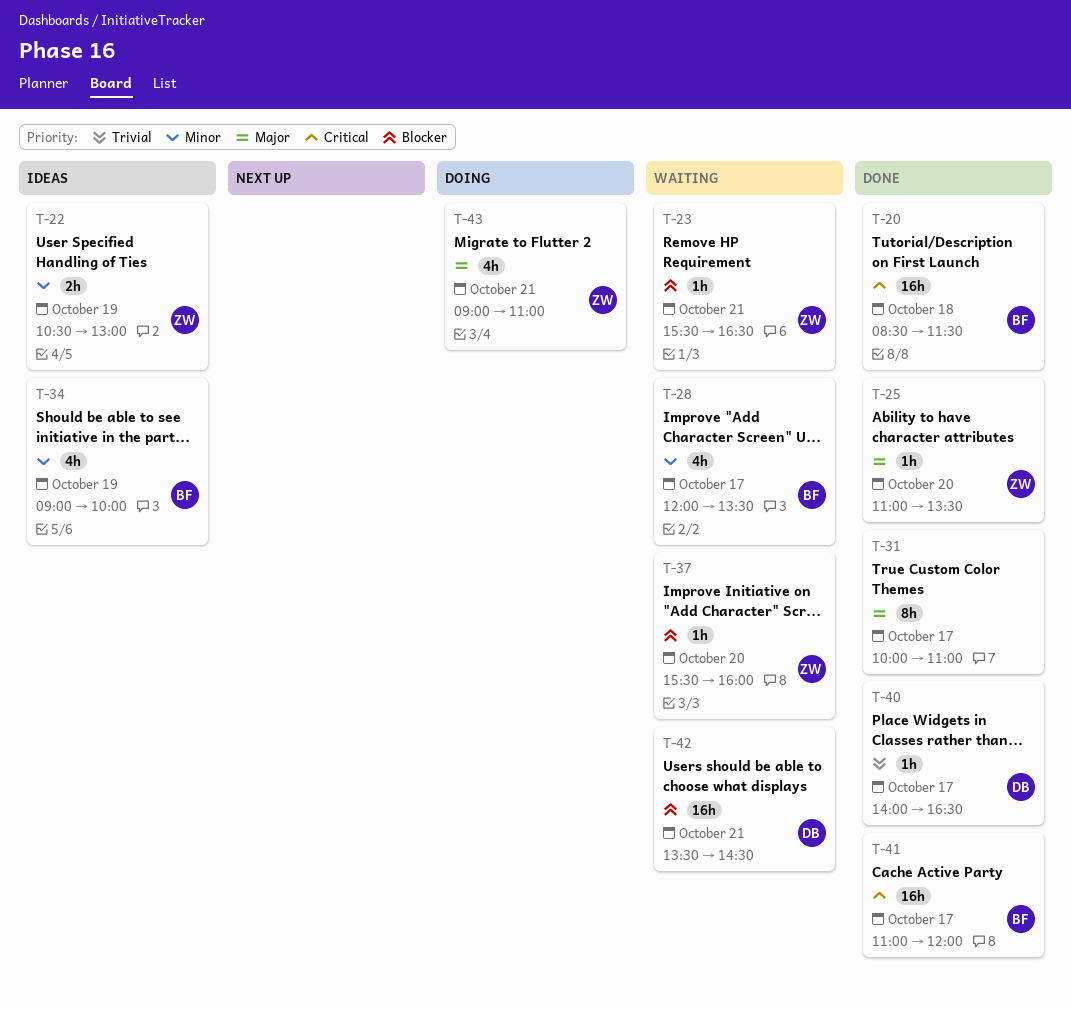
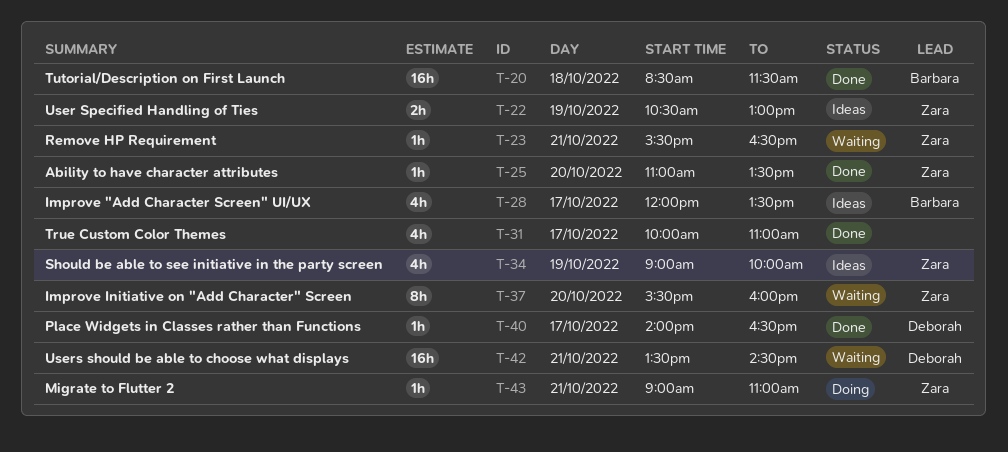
T-28, status: Waiting -> Ideas
T-31, estimate: 8h -> 4h
T-34, owner: Barbara -> Zara
T-37, estimate: 1h -> 8h
T-41: present -> none
T-43, estimate: 4h -> 1h

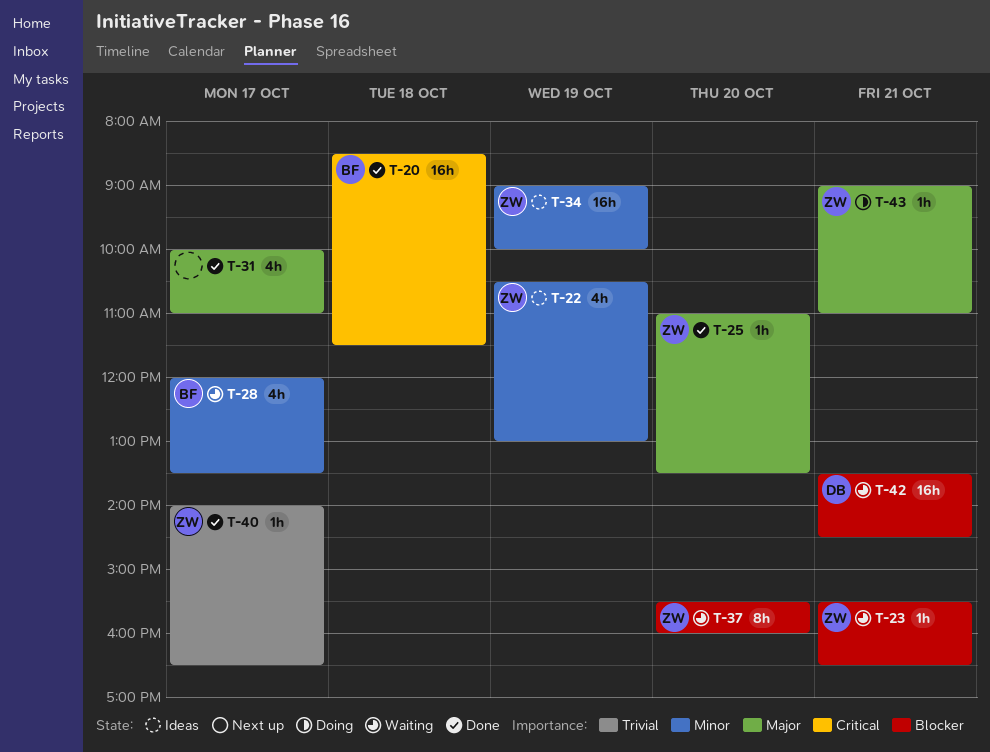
T-22, estimate: 2h -> 4h
T-28, status: Ideas -> Waiting
T-34, estimate: 4h -> 16h
T-40, owner: Deborah -> Zara

